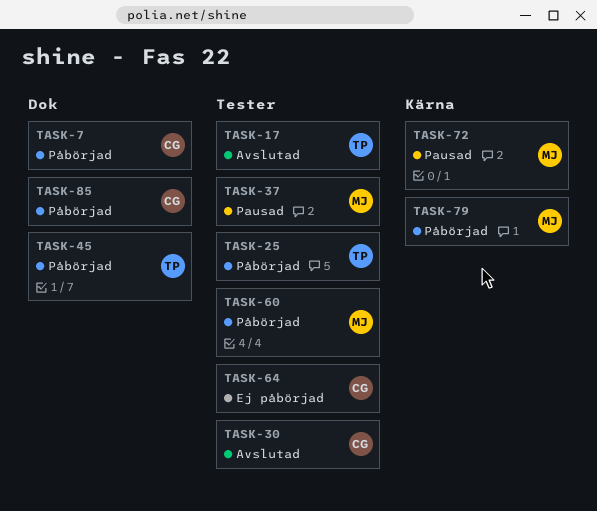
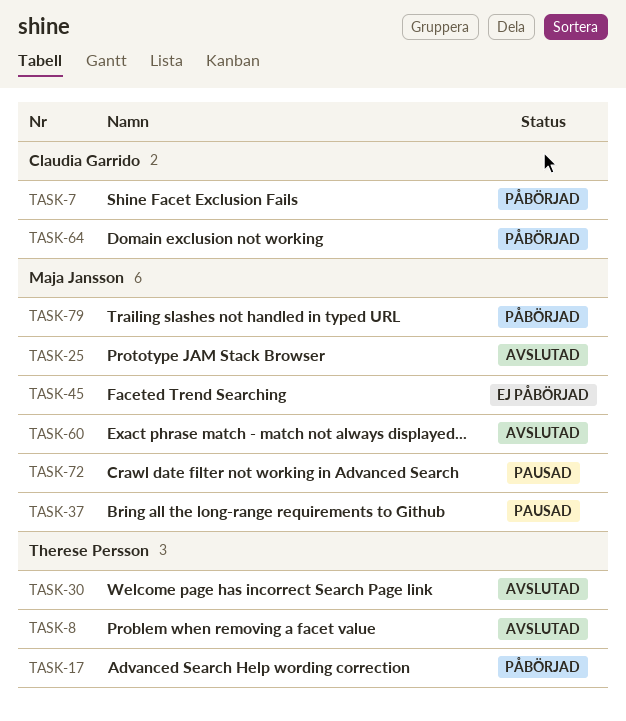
TASK-8: none -> present
TASK-17, status: Avslutad -> Påbörjad
TASK-25, status: Påbörjad -> Avslutad
TASK-25, owner: Therese Persson -> Maja Jansson
TASK-30, owner: Claudia Garrido -> Therese Persson
TASK-45, status: Påbörjad -> Ej påbörjad
TASK-45, owner: Therese Persson -> Maja Jansson
TASK-60, status: Påbörjad -> Avslutad
TASK-64, status: Ej påbörjad -> Påbörjad
TASK-85: present -> none

